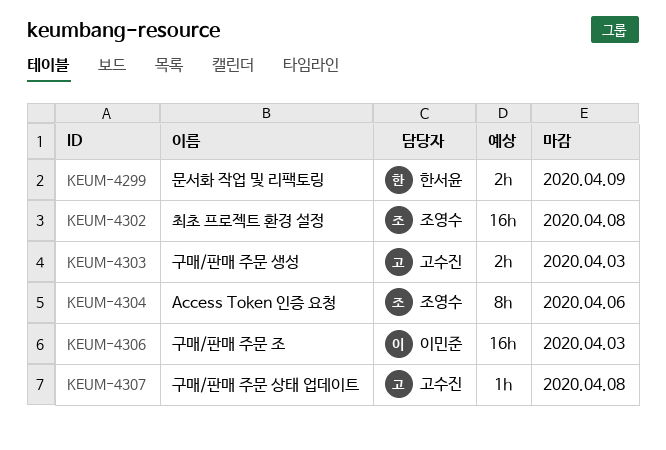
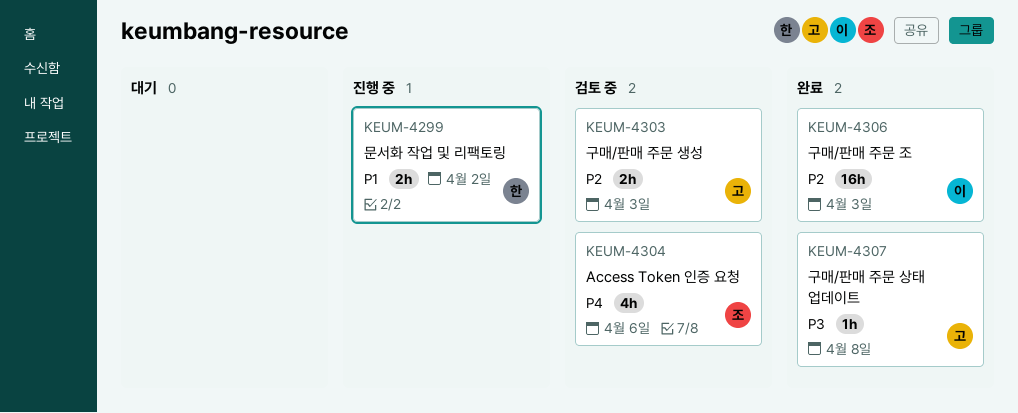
KEUM-4299, due: Apr 9 -> Apr 2
KEUM-4302: present -> none
KEUM-4304, estimate: 8h -> 4h

